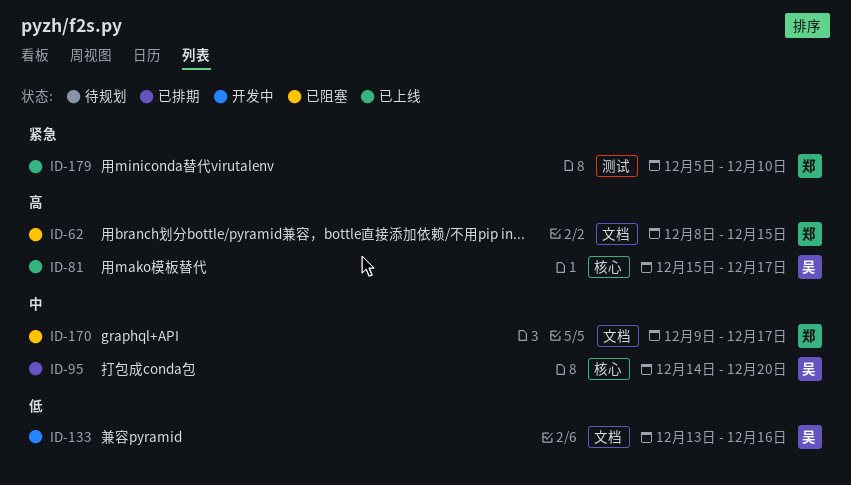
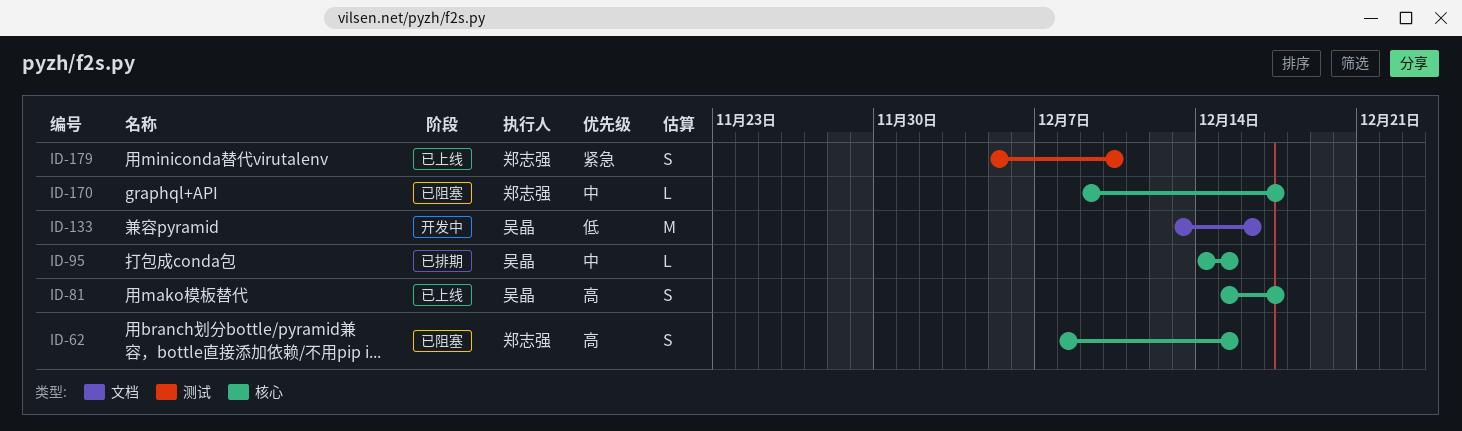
ID-62, label: 文档 -> 核心
ID-95, due: Dec 20 -> Dec 15
ID-170, label: 文档 -> 核心

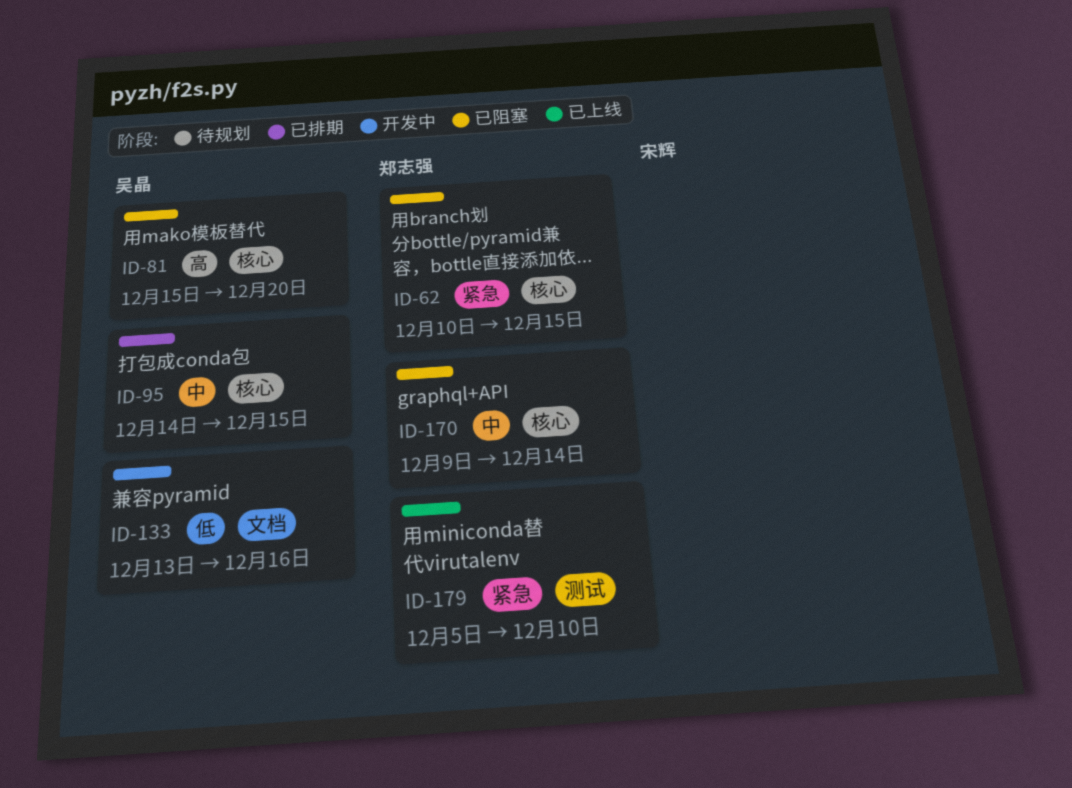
ID-62, priority: 高 -> 紧急
ID-62, start: Dec 8 -> Dec 10
ID-81, status: 已上线 -> 已阻塞
ID-81, due: Dec 17 -> Dec 20
ID-170, due: Dec 17 -> Dec 14

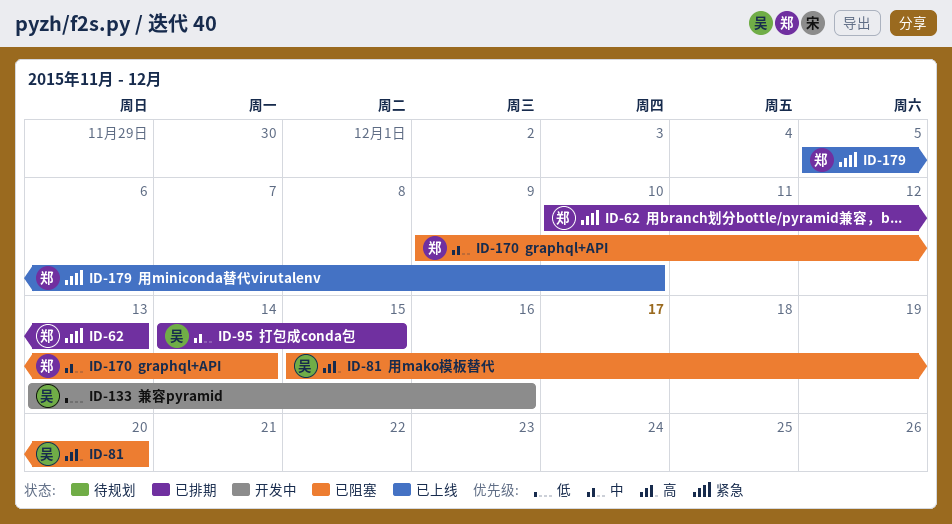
ID-62, status: 已阻塞 -> 已排期
ID-62, due: Dec 15 -> Dec 13

